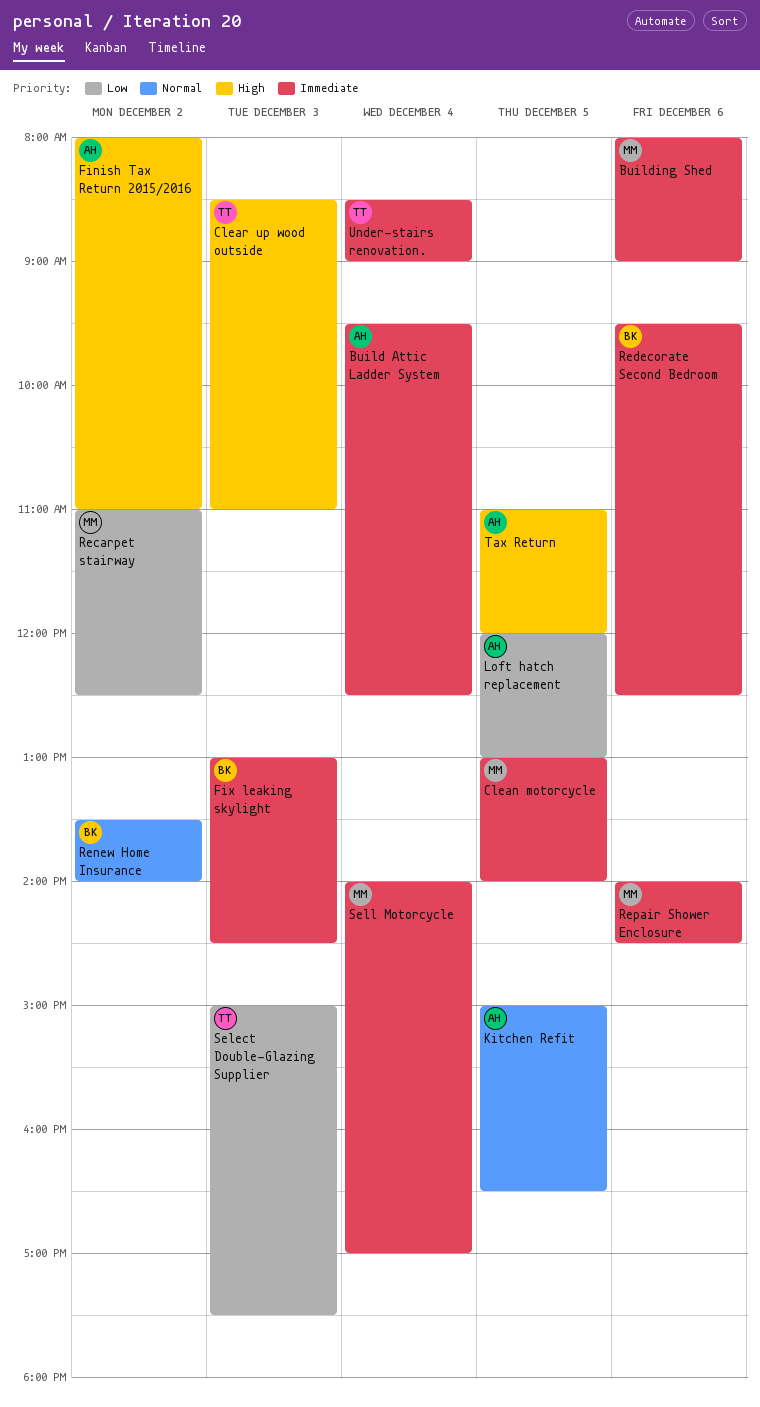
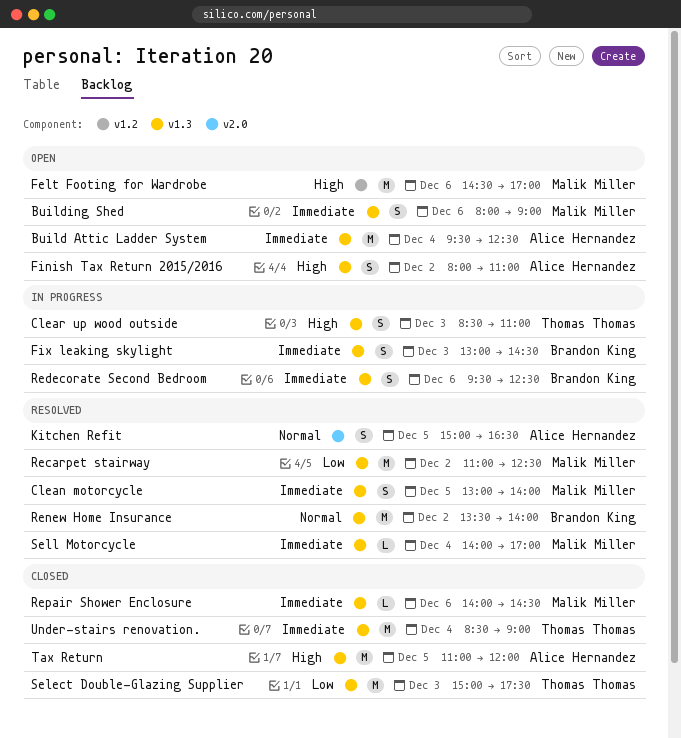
Felt Footing for Wardrobe: none -> present
Loft hatch replacement: present -> none

